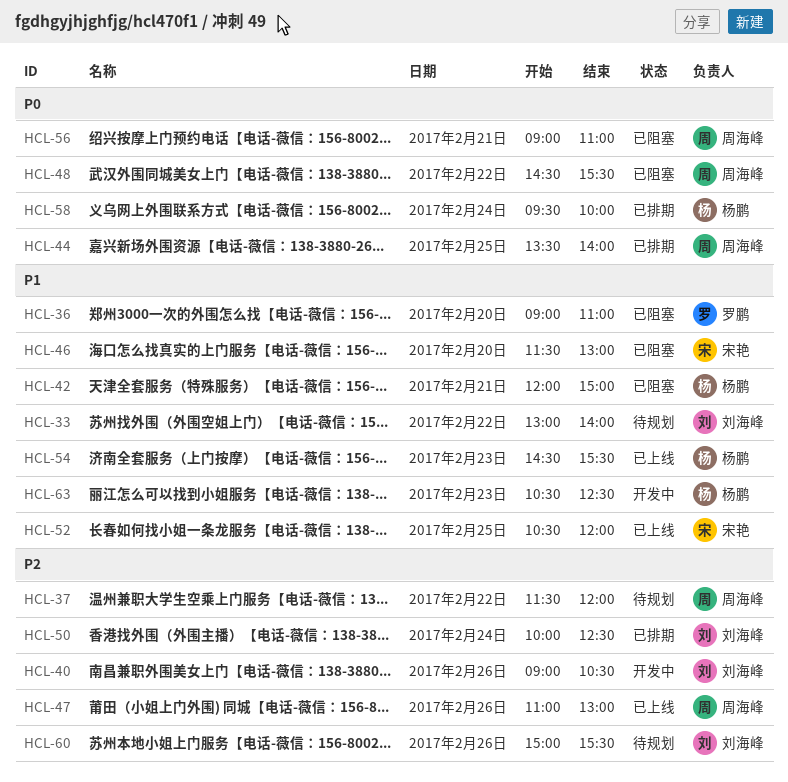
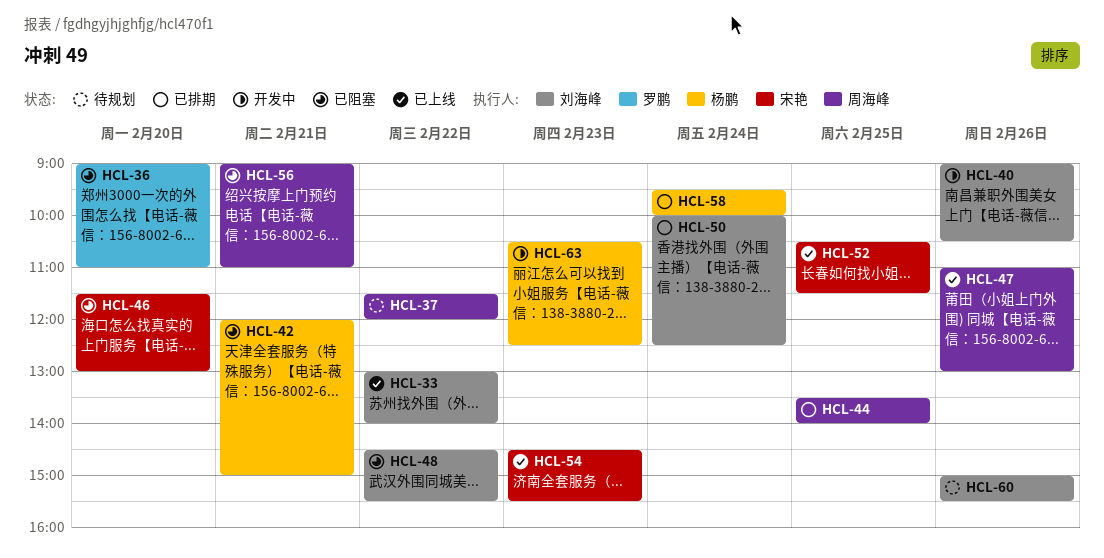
HCL-33, status: 待规划 -> 已上线
HCL-48, owner: 周海峰 -> 刘海峰
HCL-52, ends: 12:00 -> 11:30
HCL-54, owner: 杨鹏 -> 宋艳

